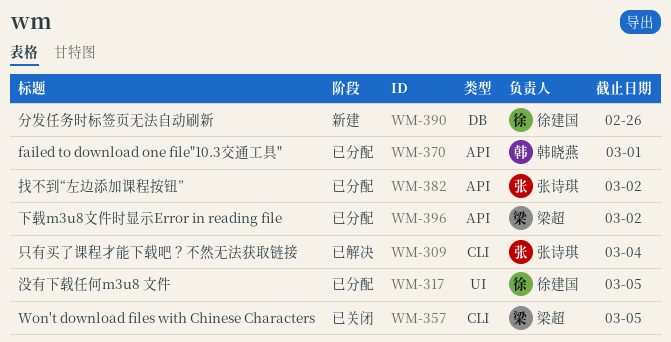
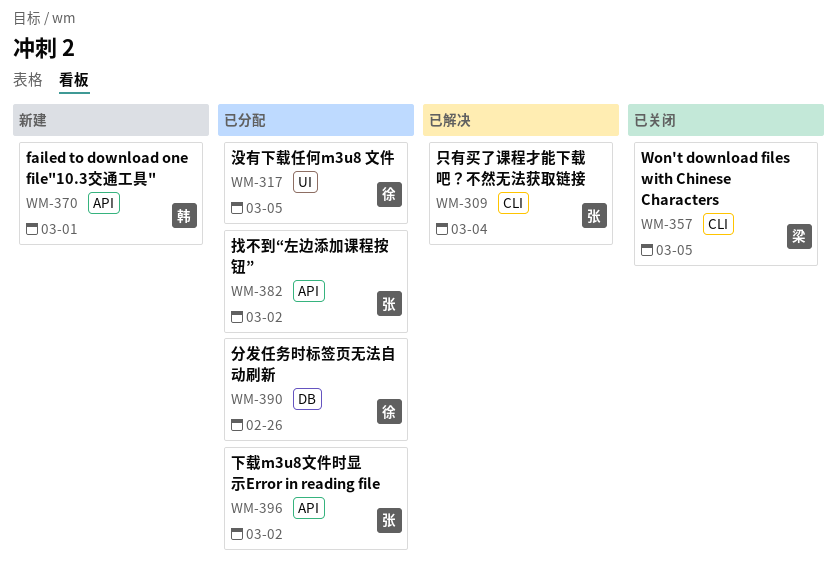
WM-370, status: 已分配 -> 新建
WM-390, status: 新建 -> 已分配
WM-396, owner: 梁超 -> 张诗琪

